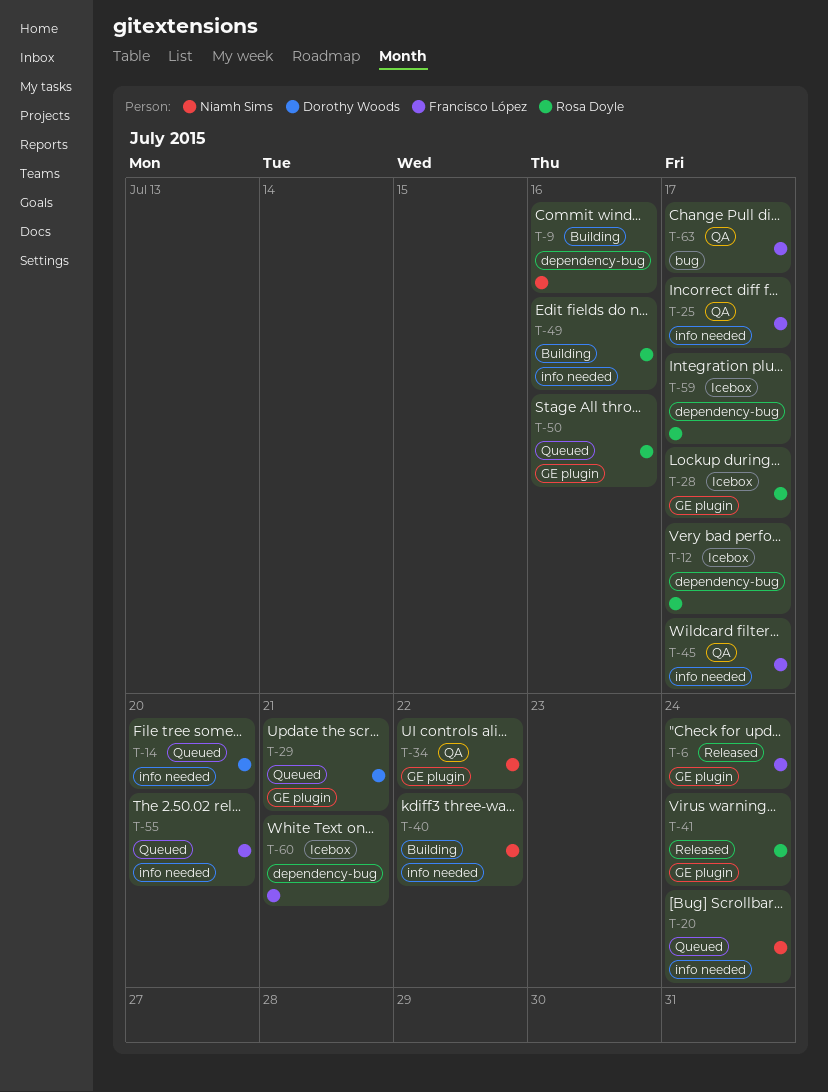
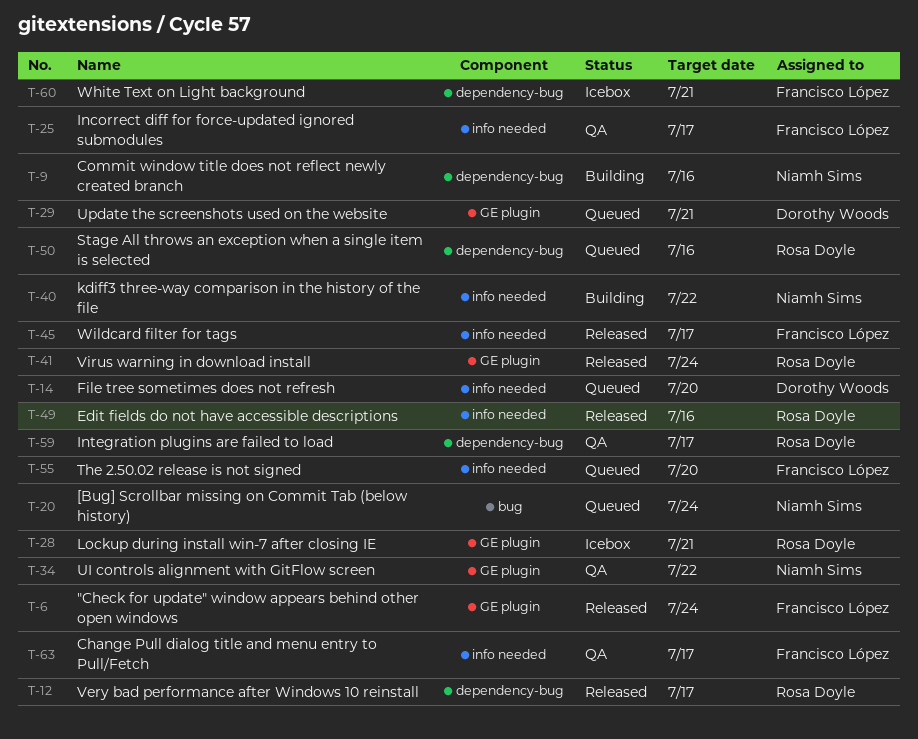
T-12, status: Icebox -> Released
T-20, label: info needed -> bug
T-28, due: Jul 17 -> Jul 21
T-45, status: QA -> Released
T-49, status: Building -> Released
T-50, label: GE plugin -> dependency-bug
T-59, status: Icebox -> QA
T-63, label: bug -> info needed

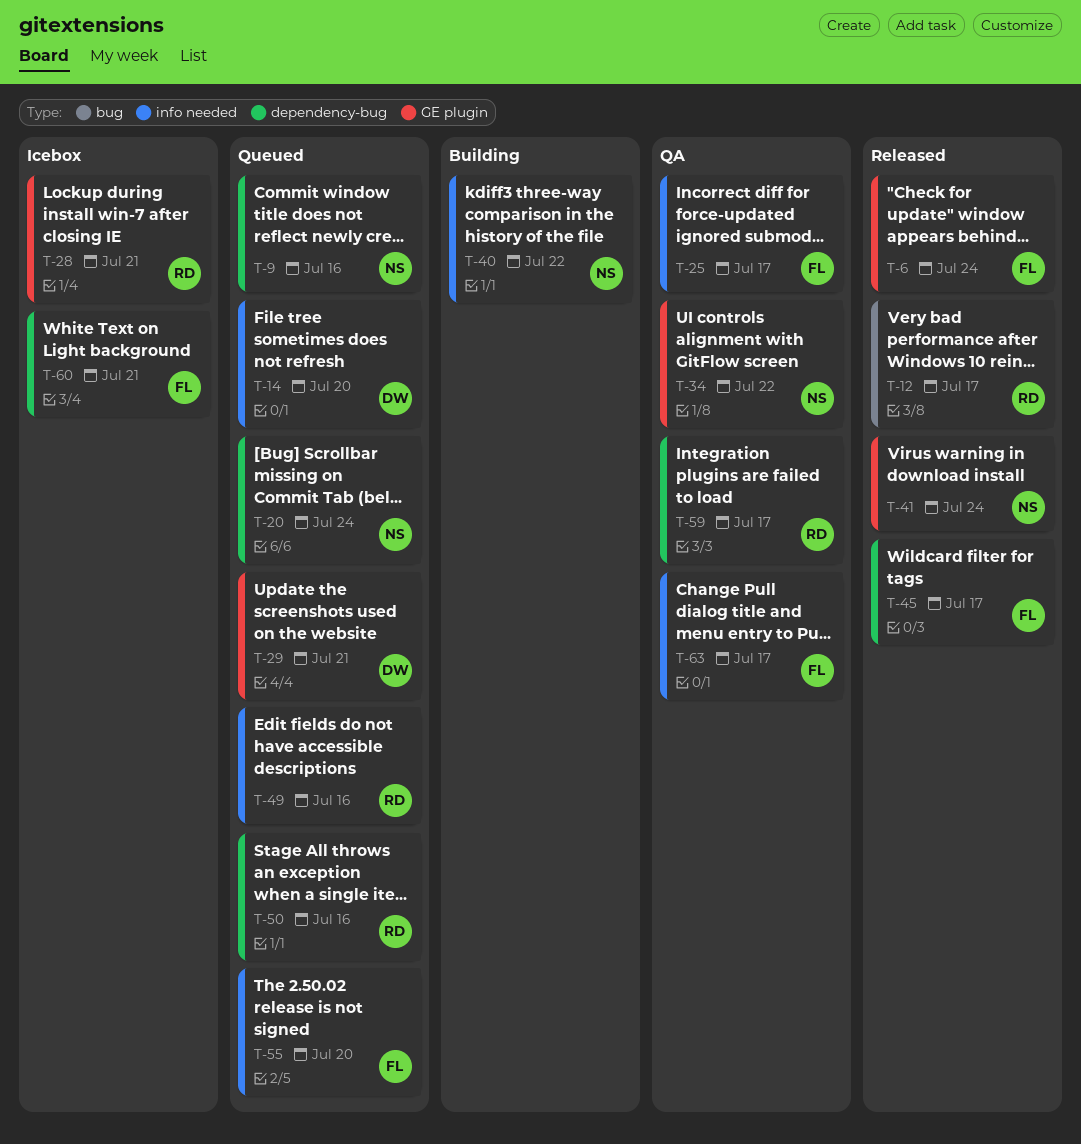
T-9, status: Building -> Queued
T-12, label: dependency-bug -> bug
T-20, label: bug -> dependency-bug
T-41, owner: Rosa Doyle -> Niamh Sims
T-45, label: info needed -> dependency-bug
T-49, status: Released -> Queued

